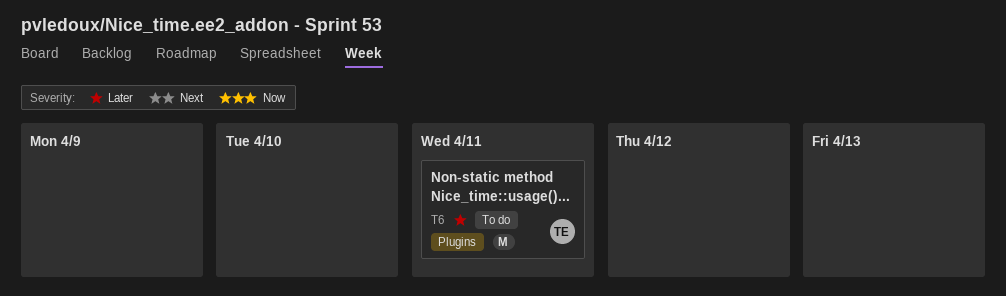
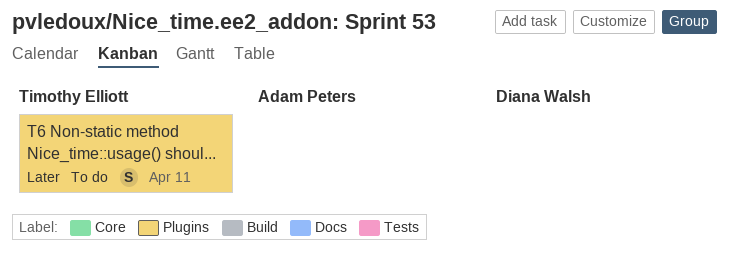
T6, estimate: M -> S

